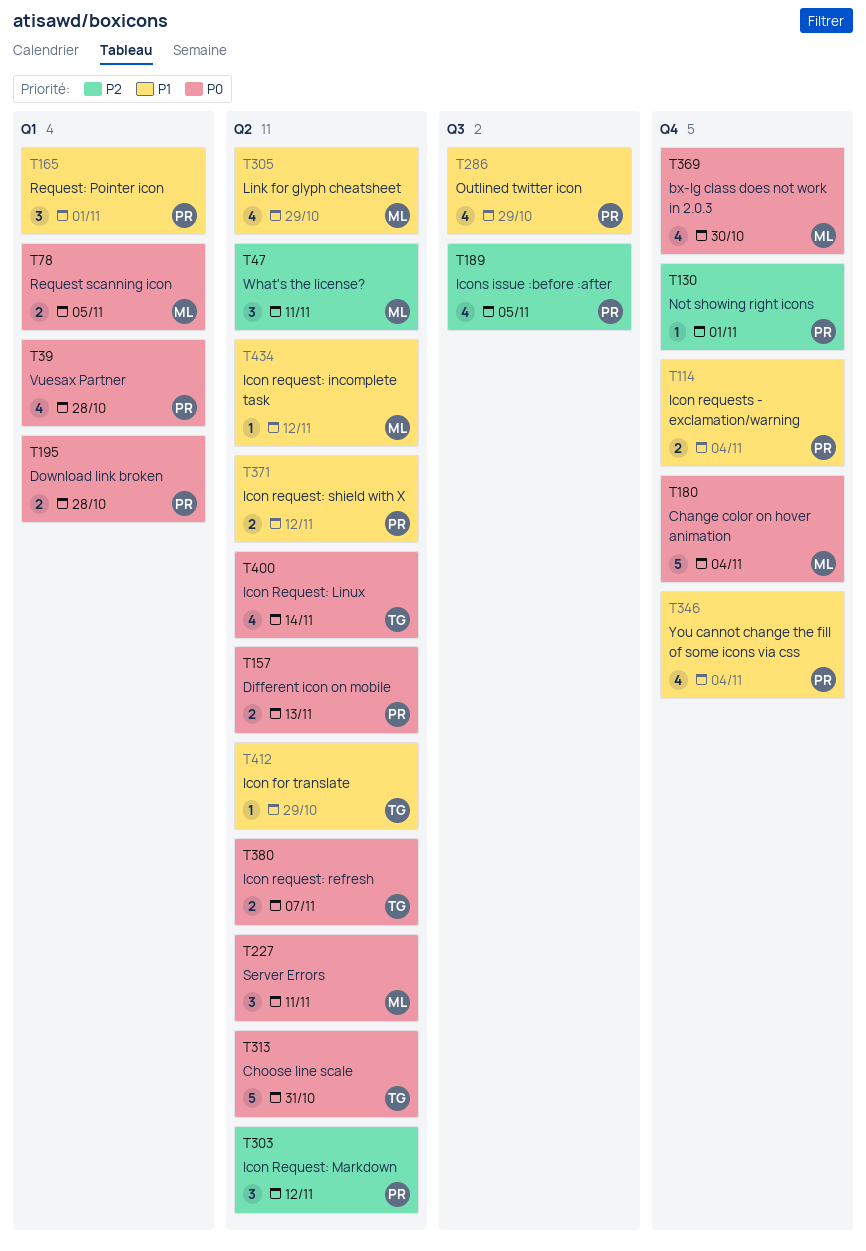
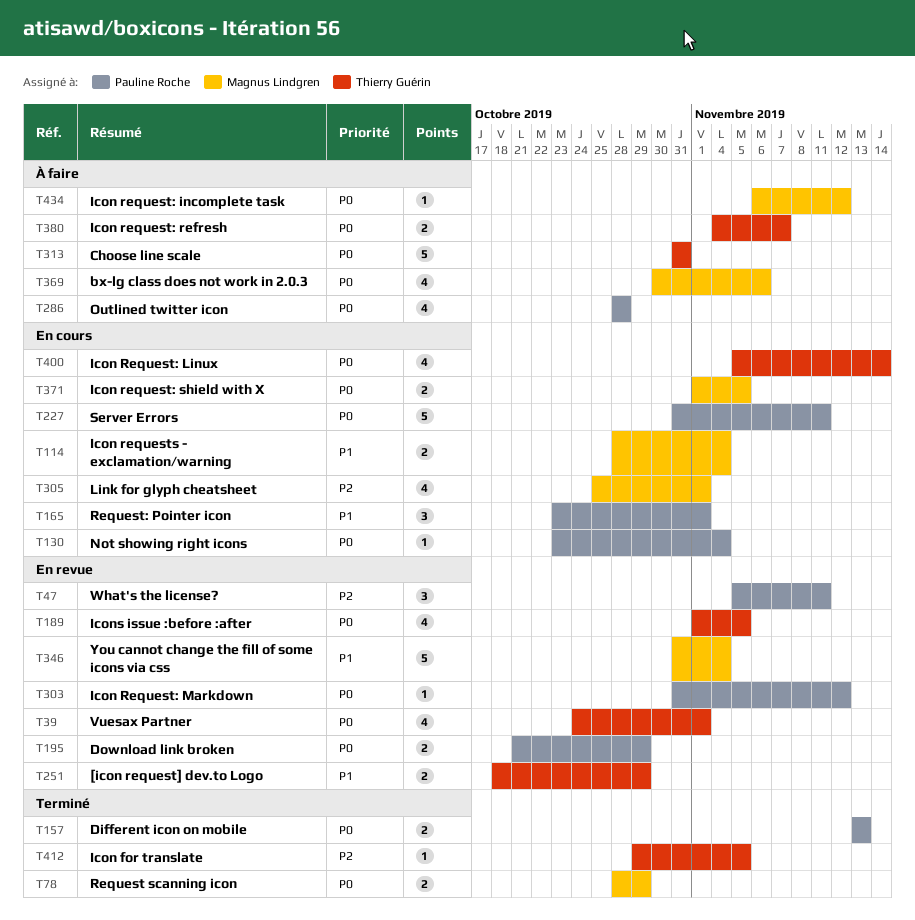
T39, owner: Pauline Roche -> Thierry Guérin
T39, due: Oct 28 -> Nov 1
T47, owner: Magnus Lindgren -> Pauline Roche
T78, due: Nov 5 -> Oct 29
T114, owner: Pauline Roche -> Magnus Lindgren
T130, priority: P2 -> P0
T130, due: Nov 1 -> Nov 4
T180: present -> none
T189, owner: Pauline Roche -> Thierry Guérin
T189, priority: P2 -> P0
T195, due: Oct 28 -> Oct 29
T227, owner: Magnus Lindgren -> Pauline Roche
T227, estimate: 3 -> 5
T251: none -> present
T286, priority: P1 -> P0
T286, due: Oct 29 -> Oct 28
T303, priority: P2 -> P0
T303, estimate: 3 -> 1
T305, priority: P1 -> P2
T305, due: Oct 29 -> Nov 1
T346, owner: Pauline Roche -> Magnus Lindgren
T346, estimate: 4 -> 5
T369, due: Oct 30 -> Nov 6
T371, owner: Pauline Roche -> Magnus Lindgren
T371, priority: P1 -> P0
T371, due: Nov 12 -> Nov 5
T412, priority: P1 -> P2
T412, due: Oct 29 -> Nov 5
T434, priority: P1 -> P0

